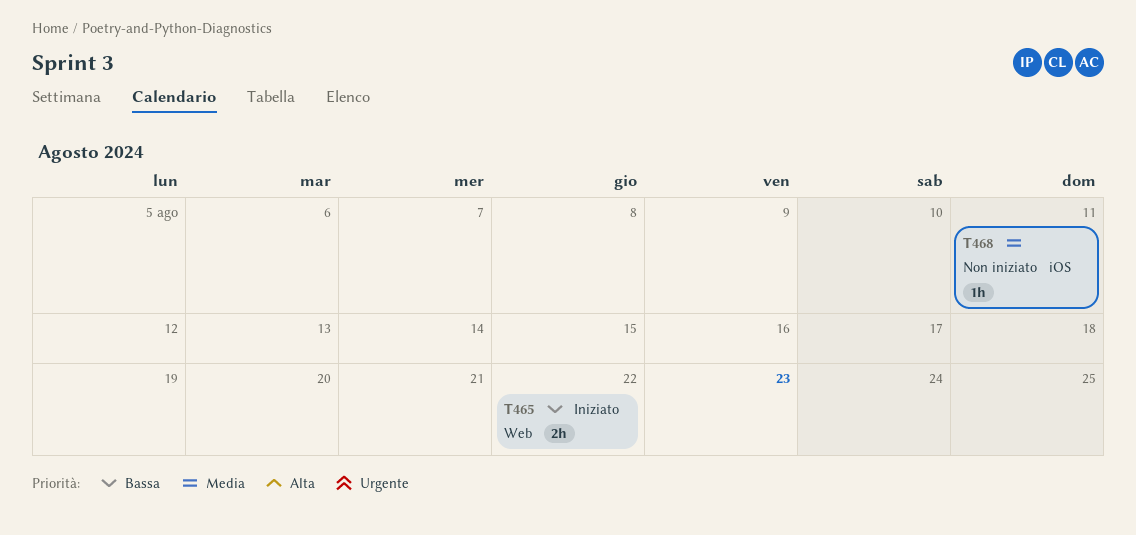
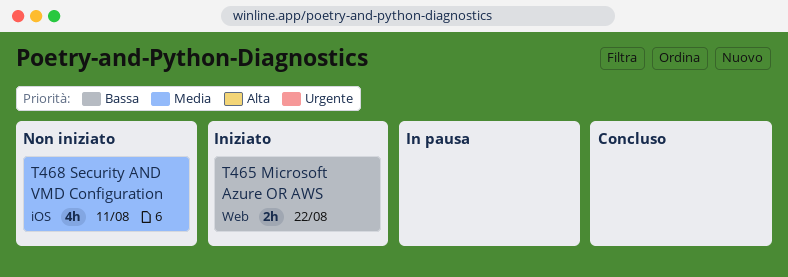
T468, estimate: 1h -> 4h

